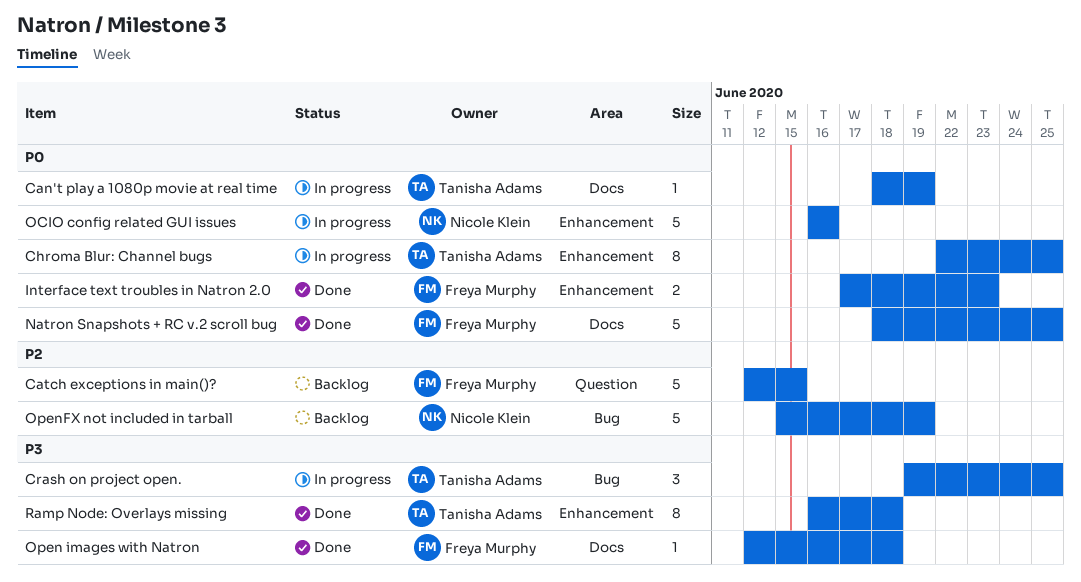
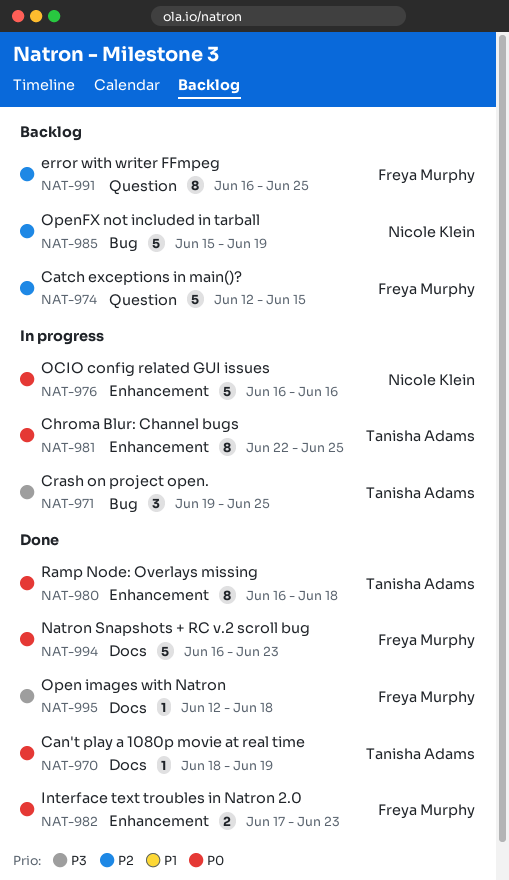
Can't play a 1080p movie at real time, status: In progress -> Done
error with writer FFmpeg: none -> present
Natron Snapshots + RC v.2 scroll bug, start: Jun 18 -> Jun 16
Natron Snapshots + RC v.2 scroll bug, due: Jun 25 -> Jun 23
Ramp Node: Overlays missing, priority: P3 -> P0

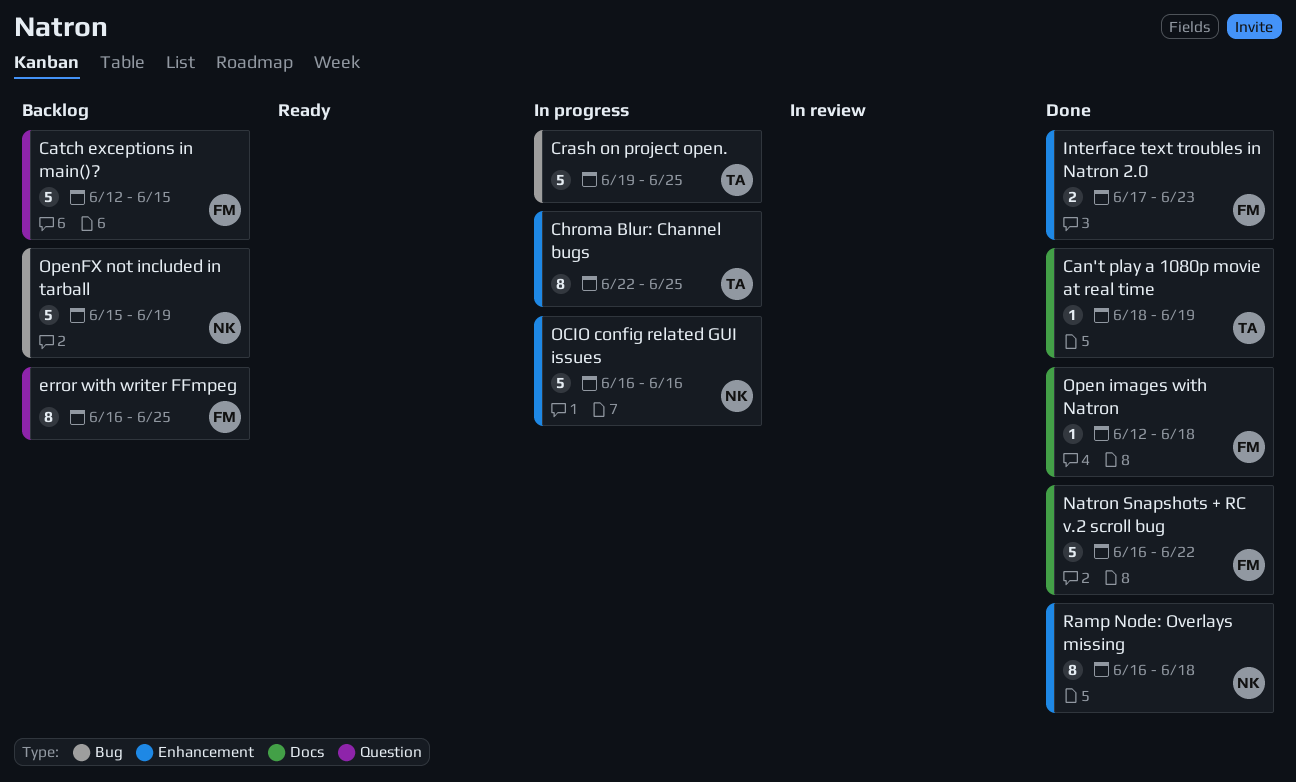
Crash on project open., estimate: 3 -> 5
Natron Snapshots + RC v.2 scroll bug, due: Jun 23 -> Jun 22
Ramp Node: Overlays missing, owner: Tanisha Adams -> Nicole Klein

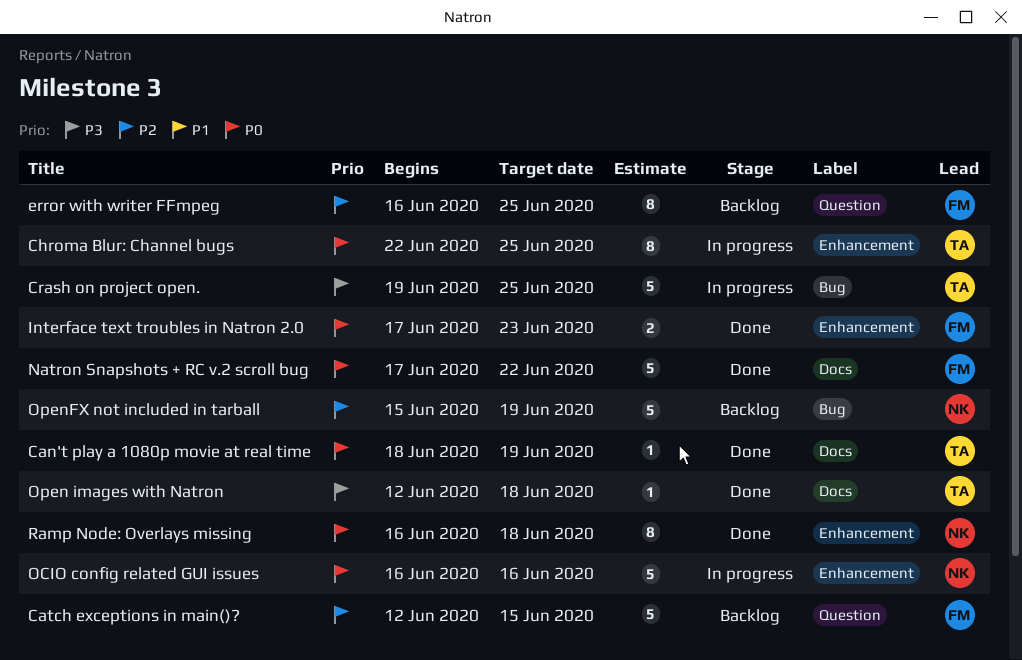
Natron Snapshots + RC v.2 scroll bug, start: Jun 16 -> Jun 17
Open images with Natron, owner: FM -> TA

